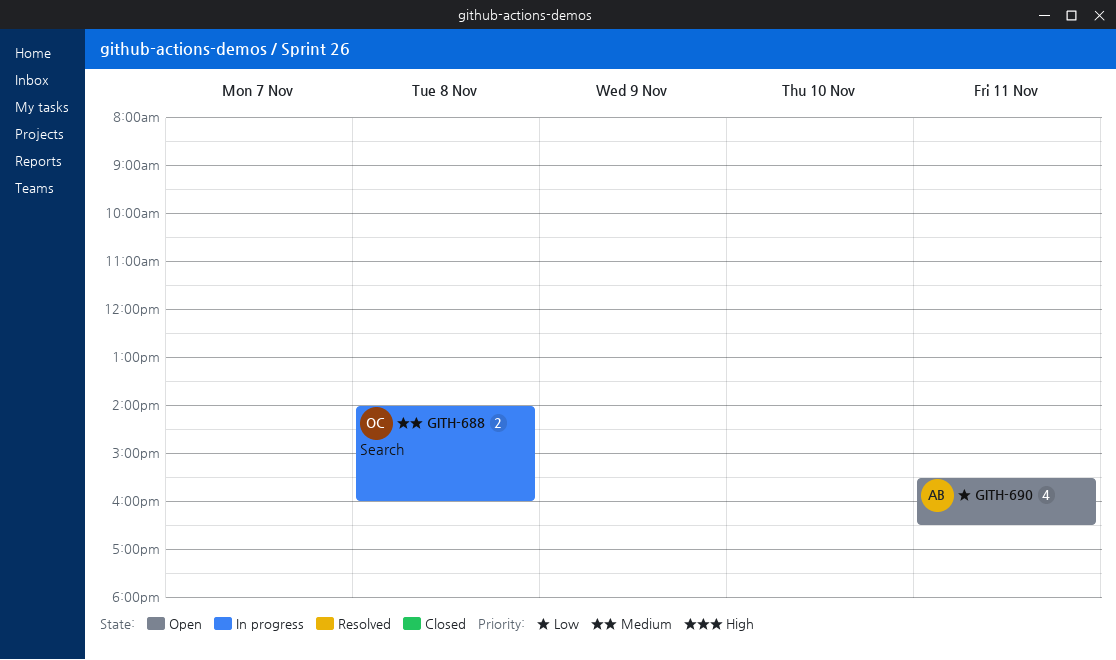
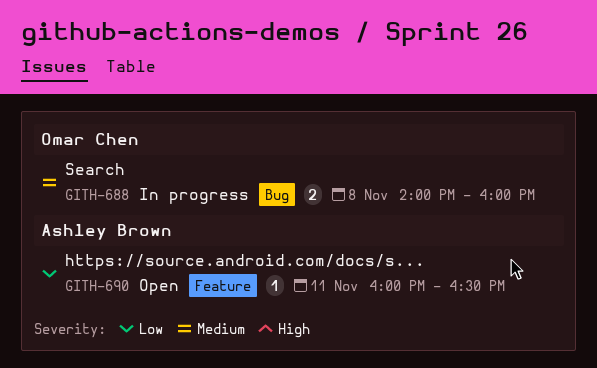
GITH-690, estimate: 4 -> 1
GITH-690, begins: 15:30 -> 16:00

